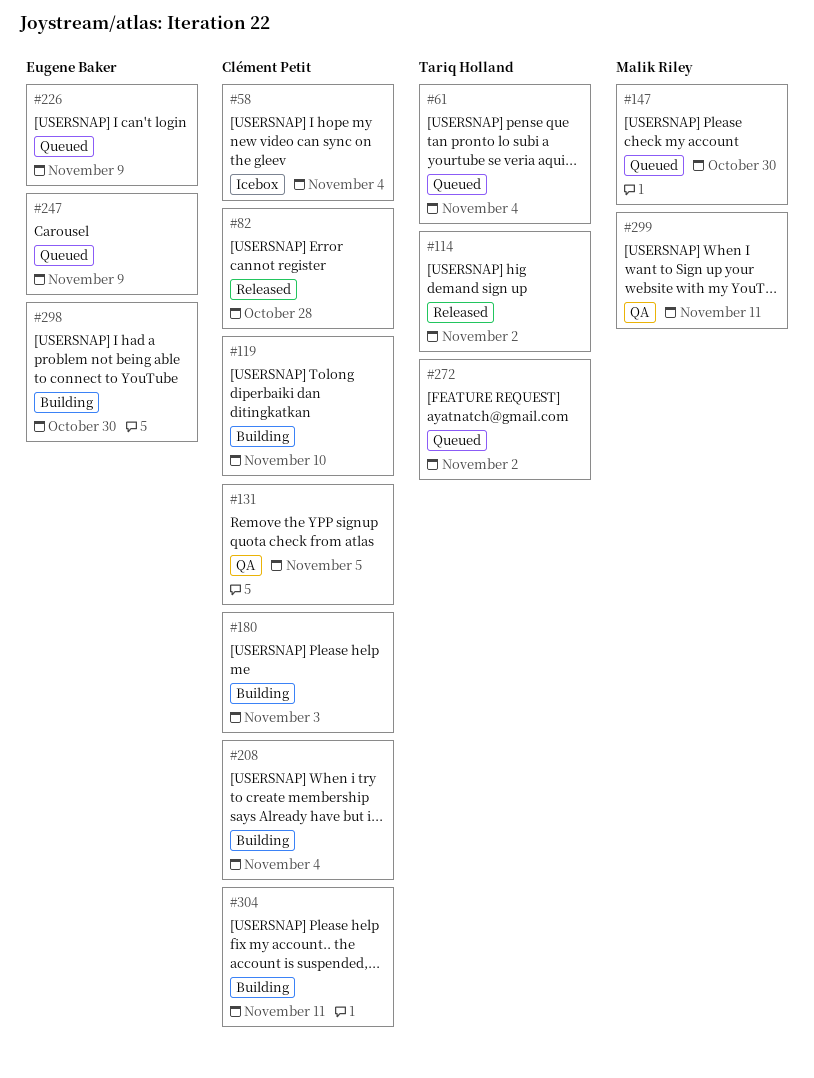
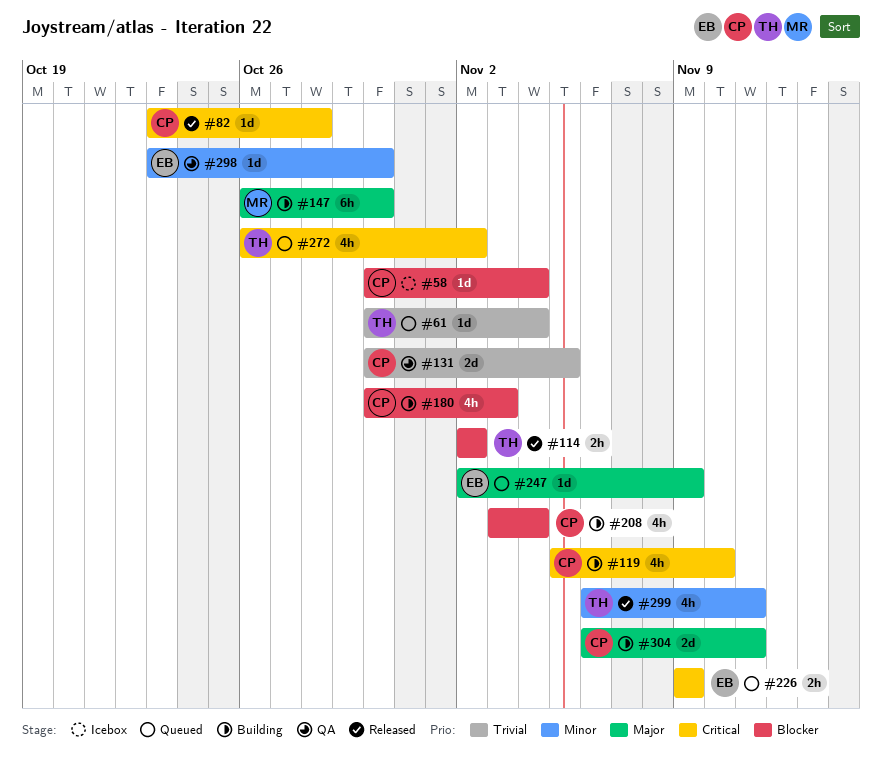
#147, status: Queued -> Building
#298, status: Building -> QA
#299, status: QA -> Released
#299, owner: Malik Riley -> Tariq Holland

